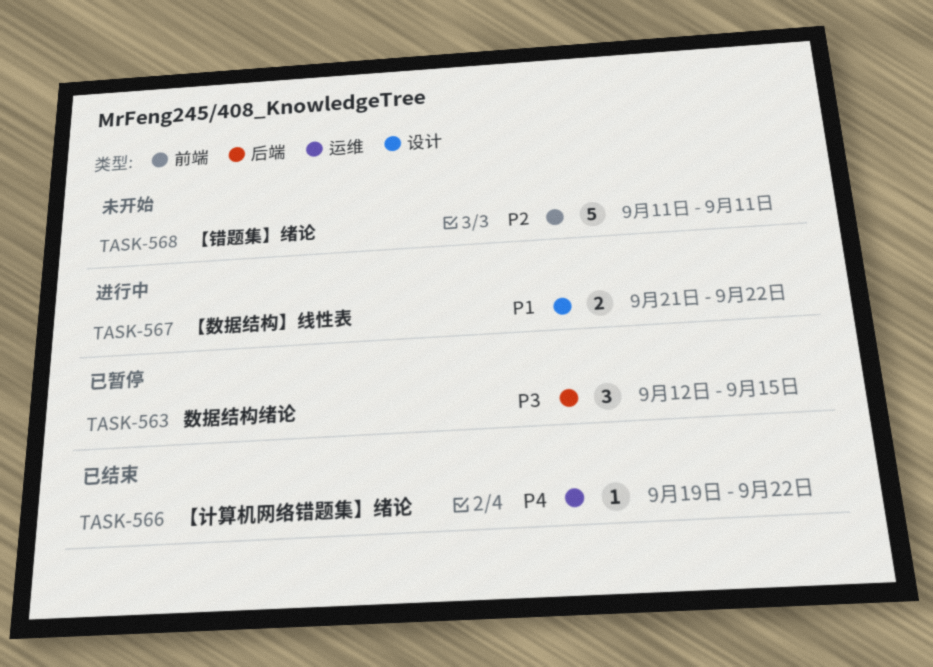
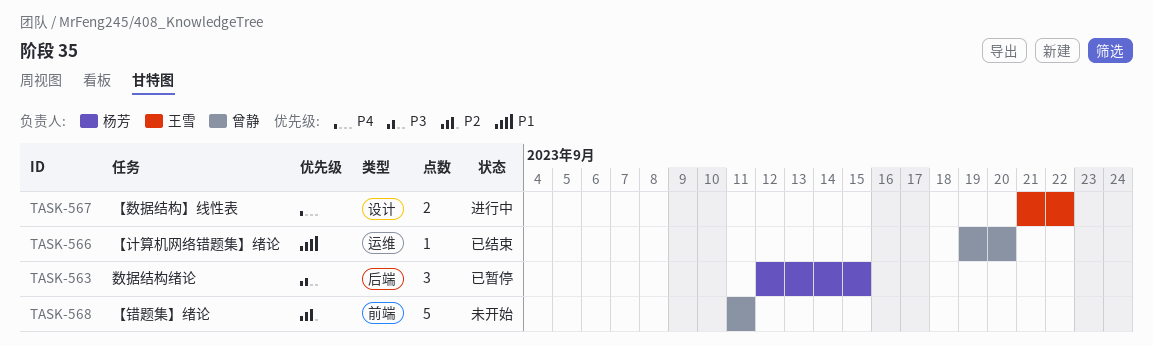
TASK-566, priority: P4 -> P1
TASK-566, due: Sep 22 -> Sep 20
TASK-567, priority: P1 -> P4

